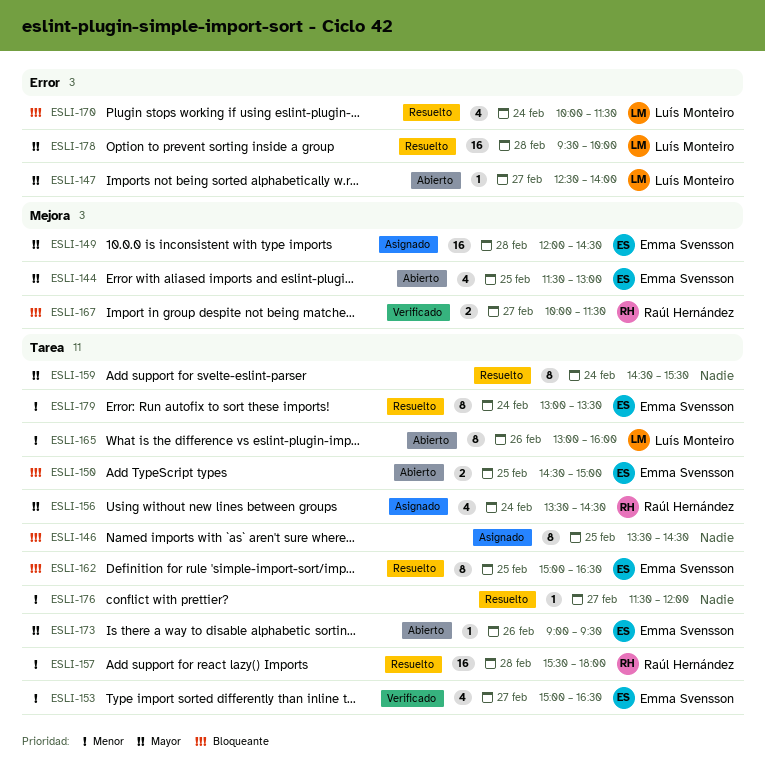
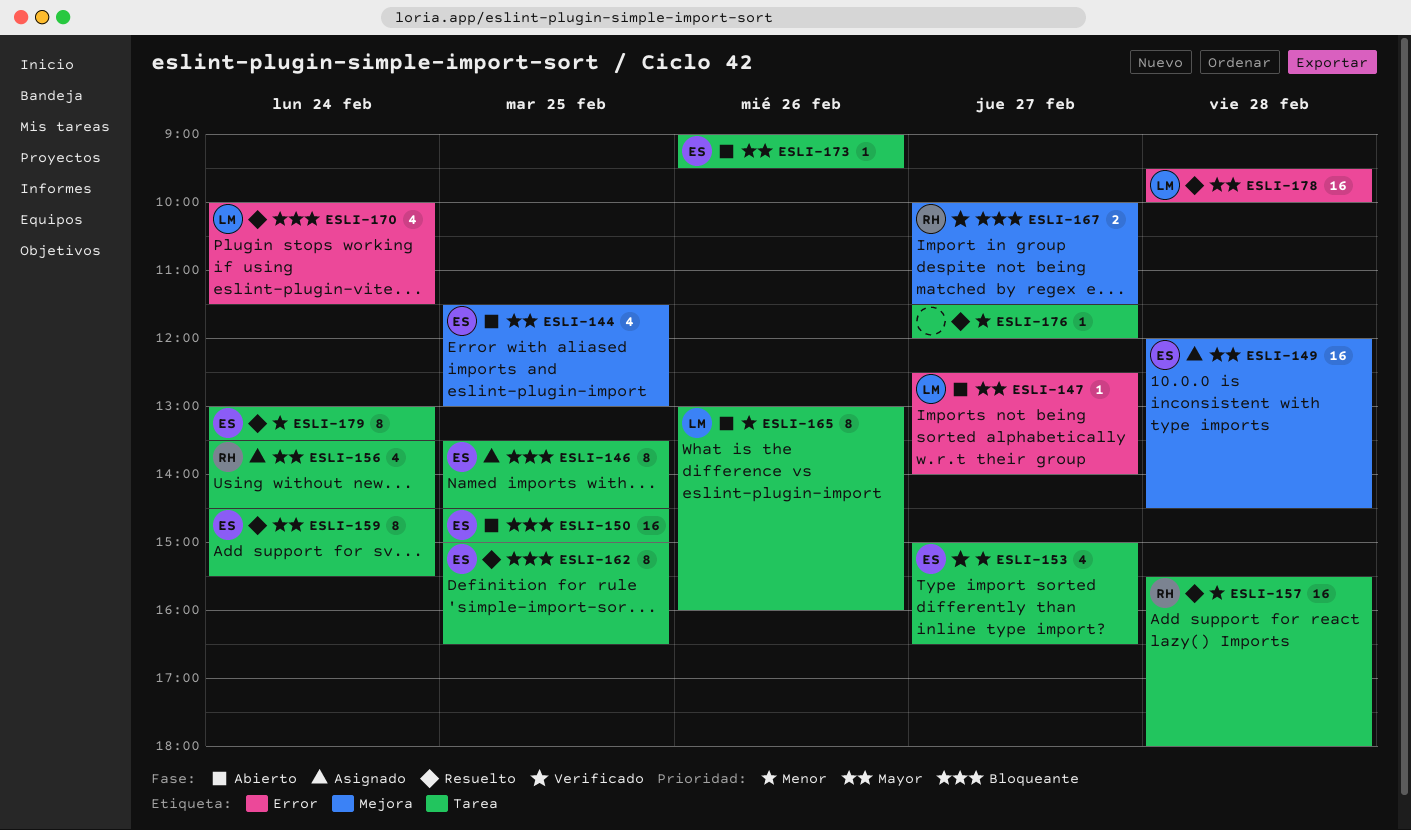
ESLI-146, owner: none -> Emma Svensson
ESLI-150, estimate: 2 -> 16
ESLI-159, owner: none -> Emma Svensson

